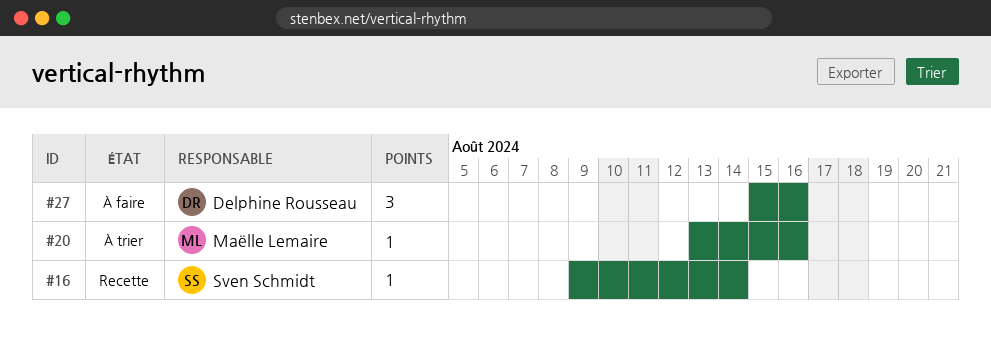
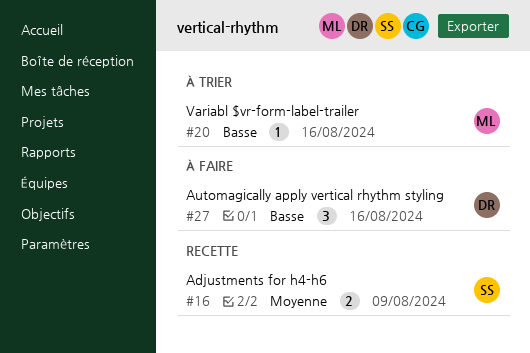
#16, estimate: 1 -> 2
#16, due: Aug 14 -> Aug 9

